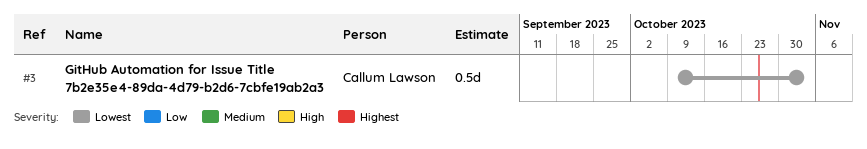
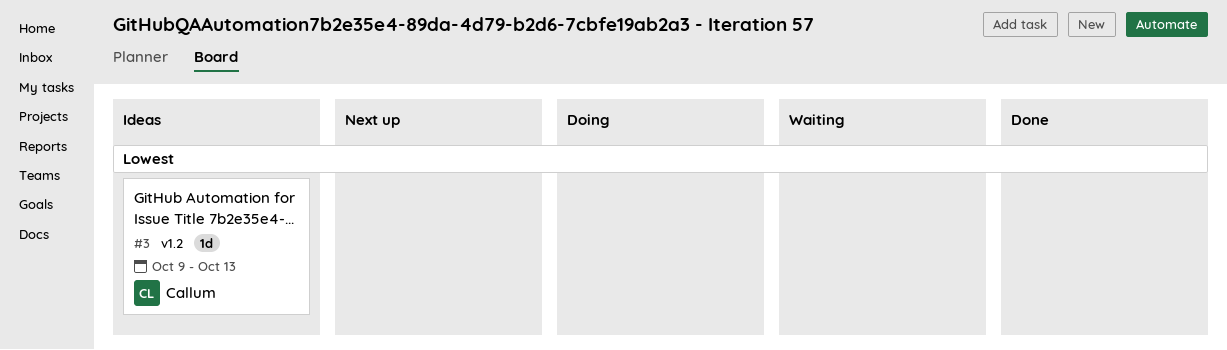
#3, estimate: 0.5d -> 1d
#3, due: Nov 3 -> Oct 13

